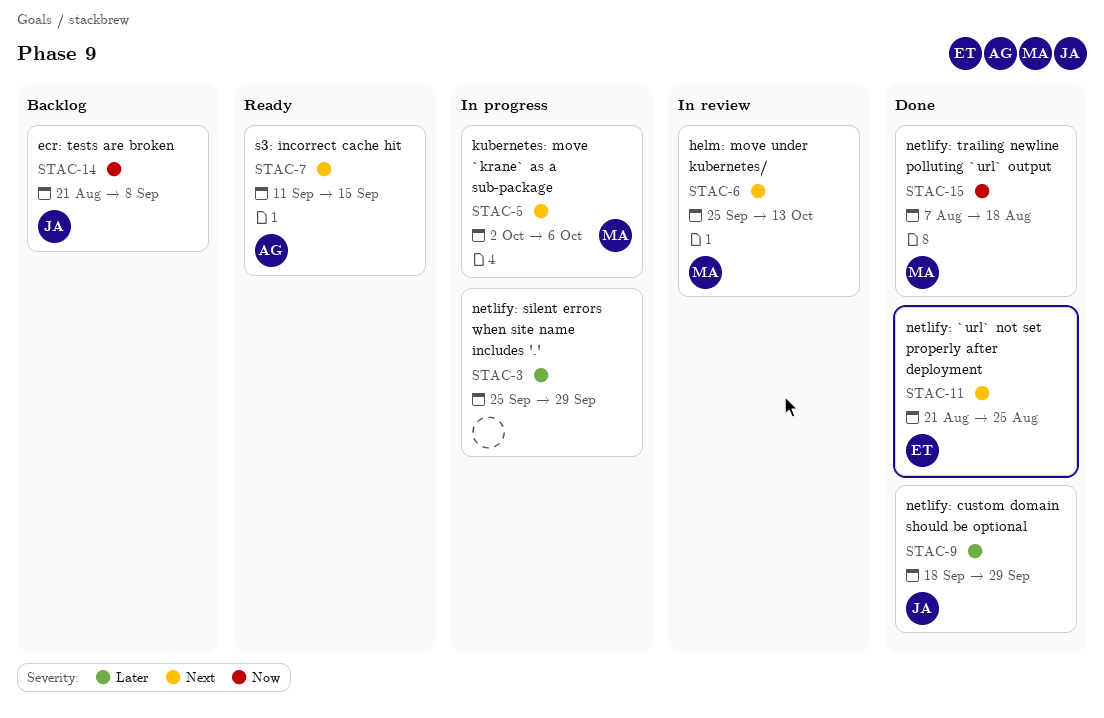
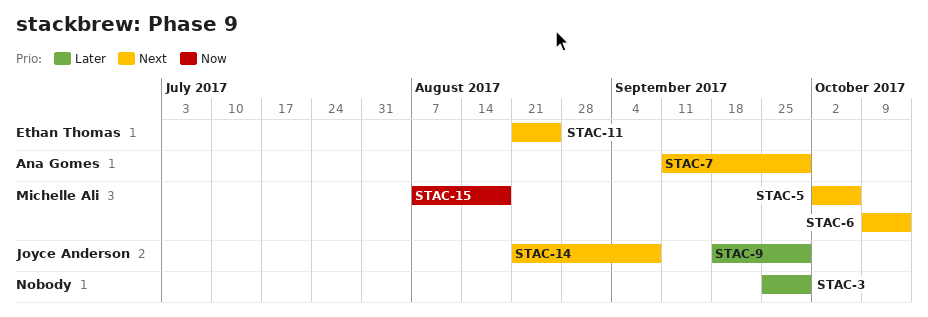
STAC-6, start: Sep 25 -> Oct 9
STAC-7, due: Sep 15 -> Sep 29
STAC-14, priority: Now -> Next

